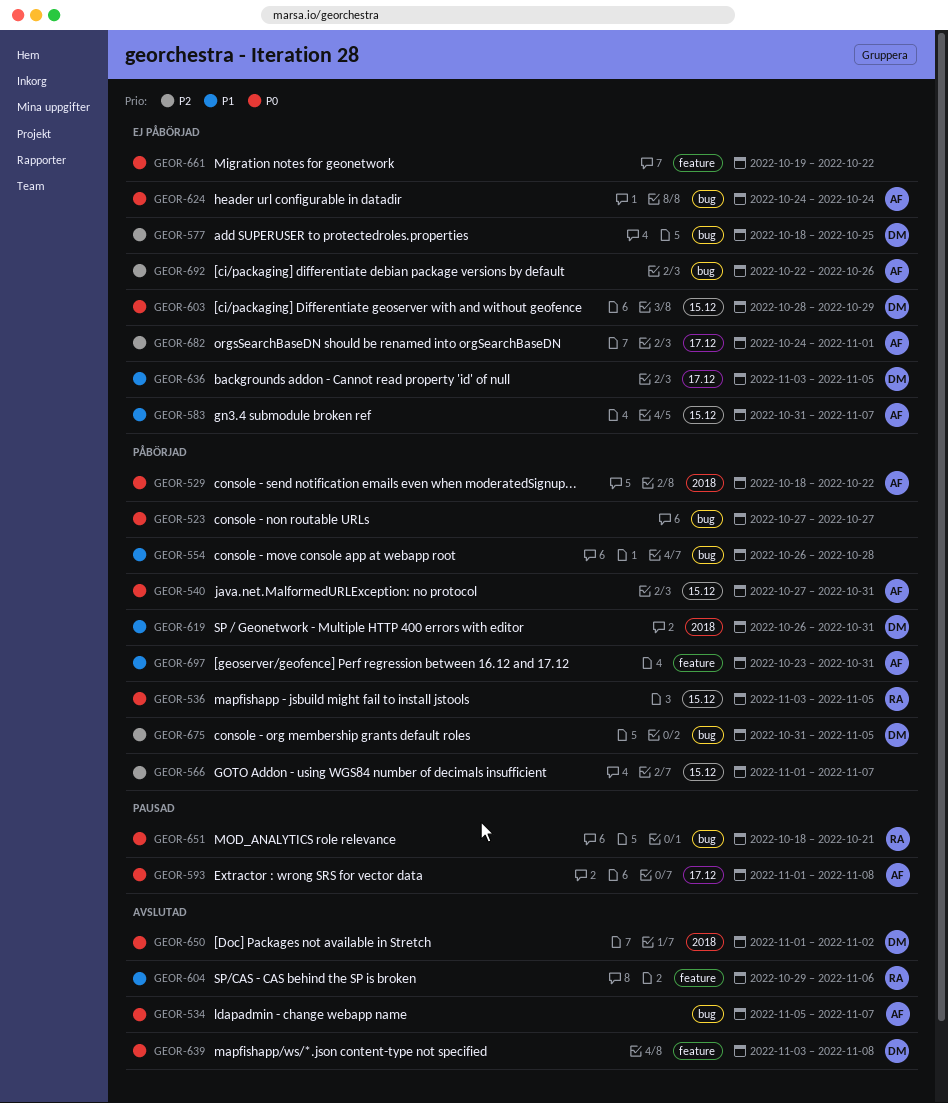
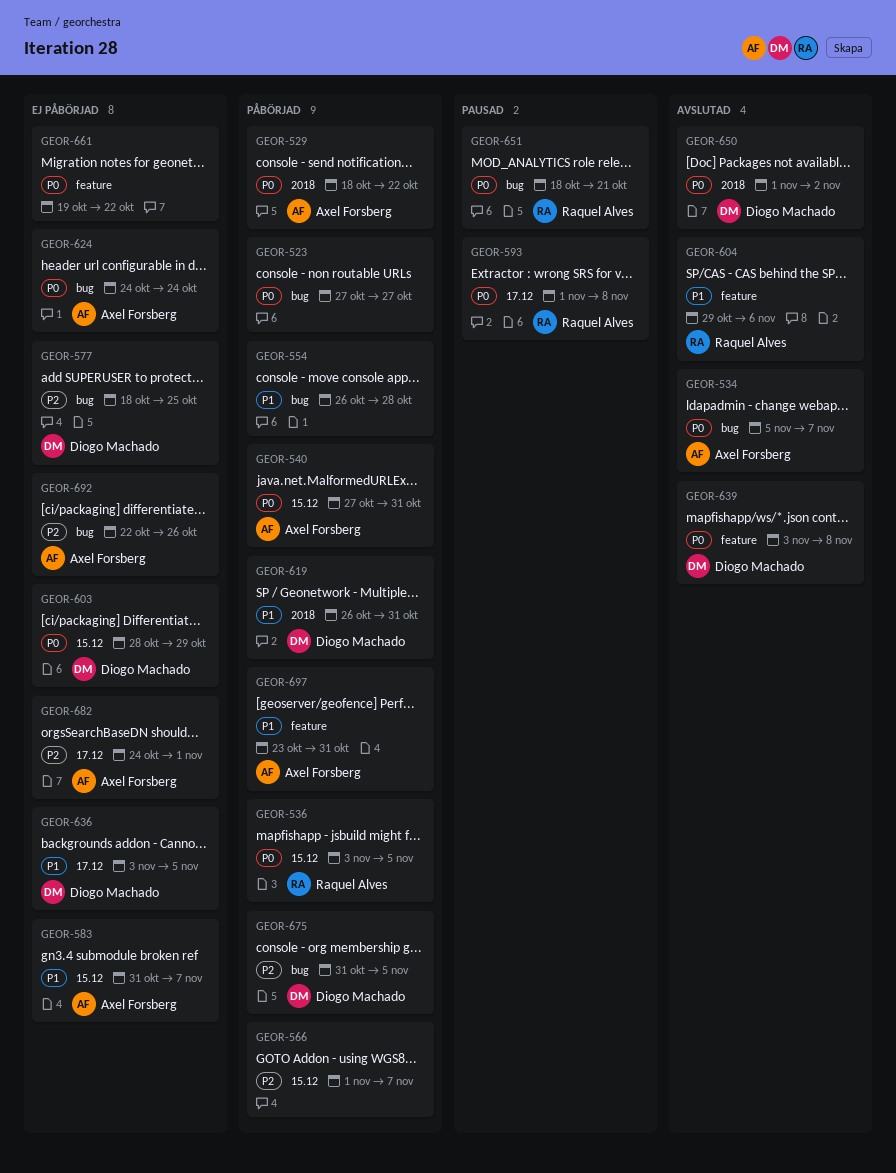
GEOR-593, owner: Axel Forsberg -> Raquel Alves

